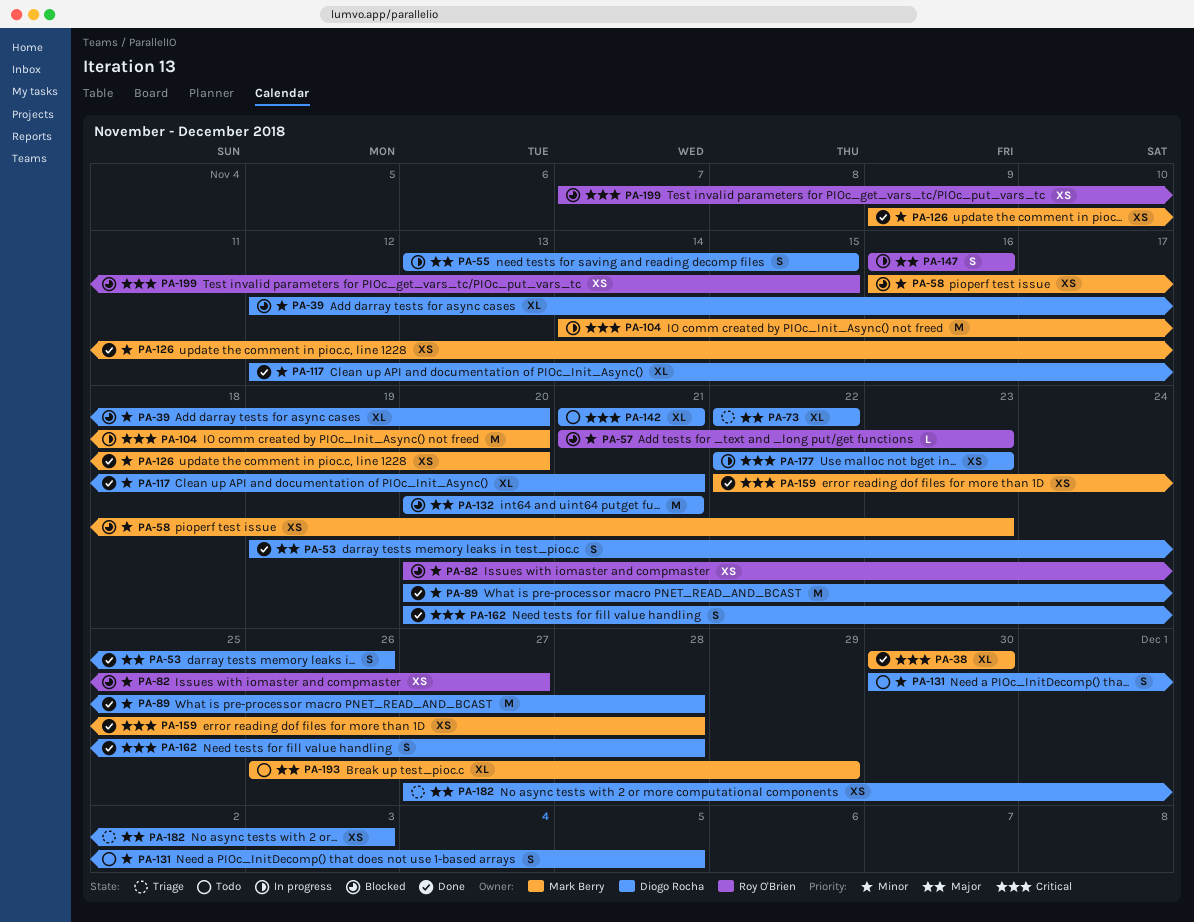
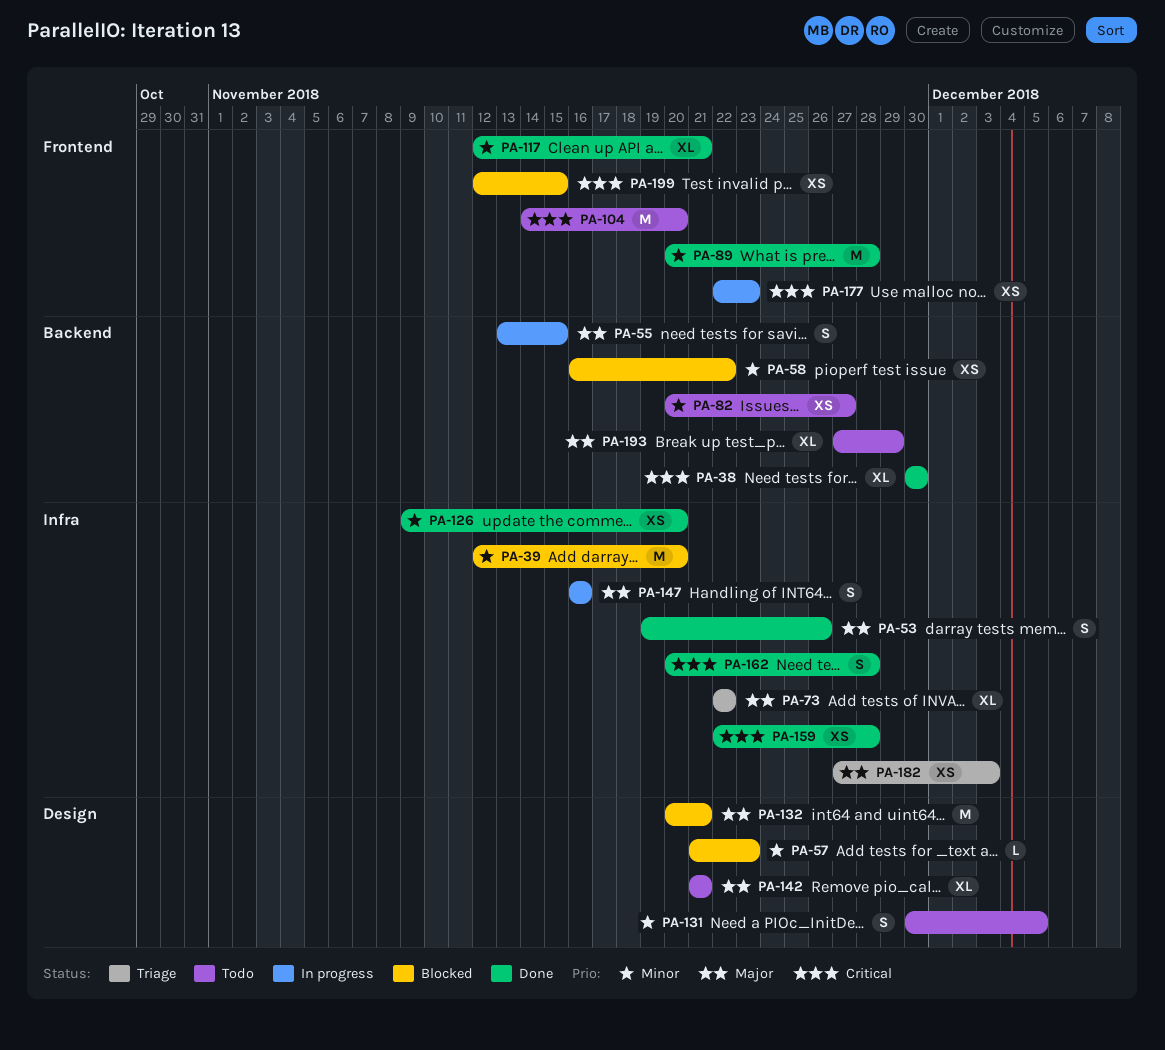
PA-39, estimate: XL -> M
PA-58, due: Nov 23 -> Nov 22
PA-82, status: Blocked -> Todo
PA-104, status: In progress -> Todo
PA-142, priority: Critical -> Major
PA-193, start: Nov 26 -> Nov 27
PA-199, start: Nov 7 -> Nov 12

